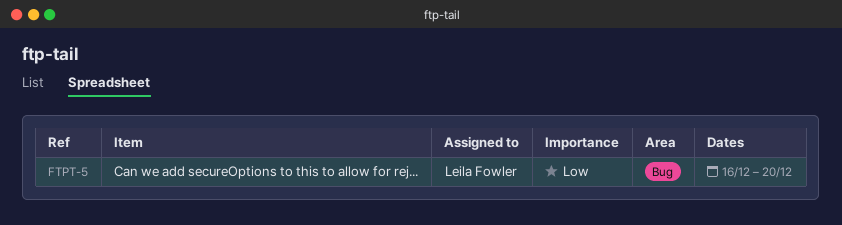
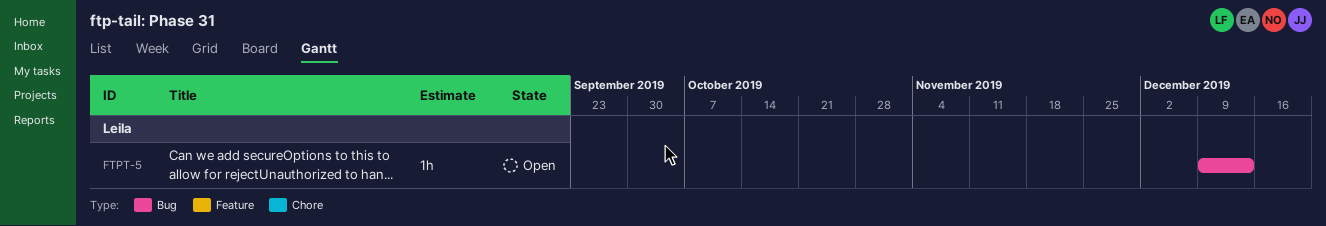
FTPT-5, start: Dec 16 -> Dec 9
FTPT-5, due: Dec 20 -> Dec 13

